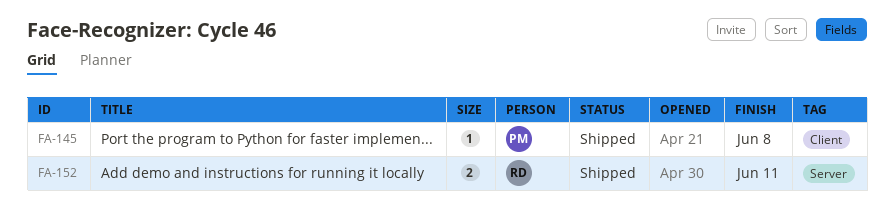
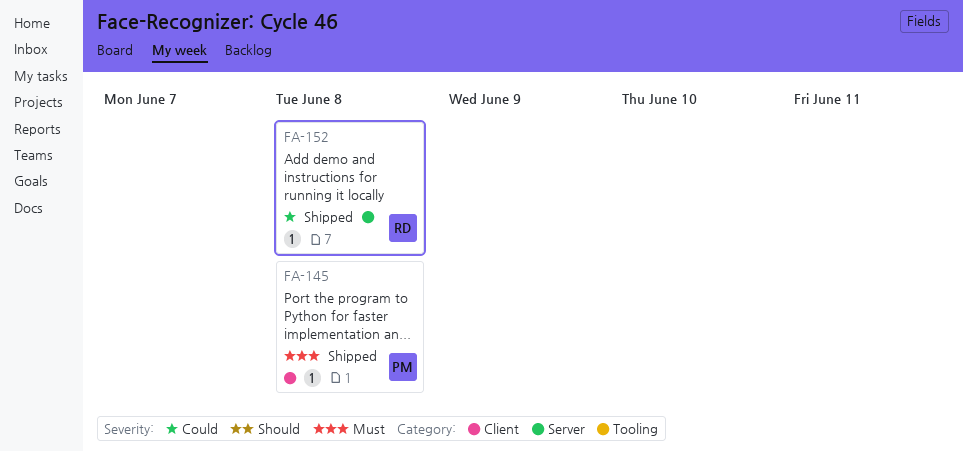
FA-152, estimate: 2 -> 1
FA-152, due: Jun 11 -> Jun 8

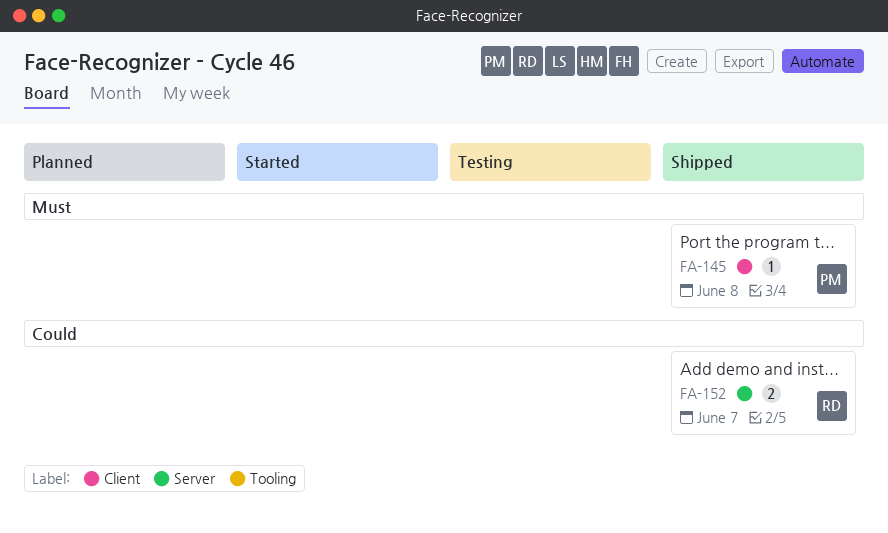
FA-152, estimate: 1 -> 2
FA-152, due: Jun 8 -> Jun 7

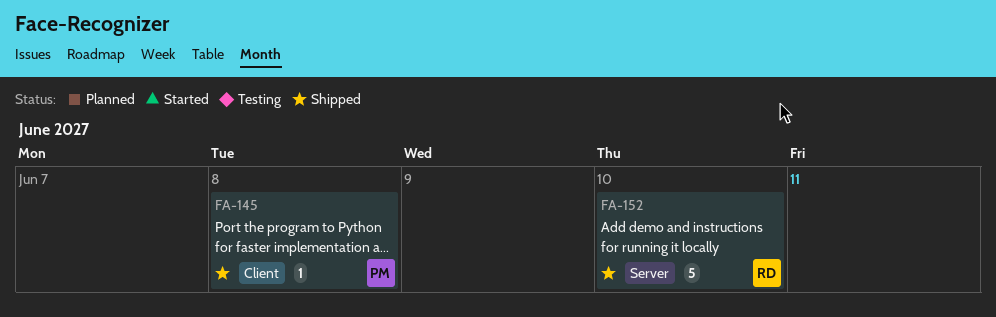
FA-152, estimate: 2 -> 5
FA-152, due: Jun 7 -> Jun 10

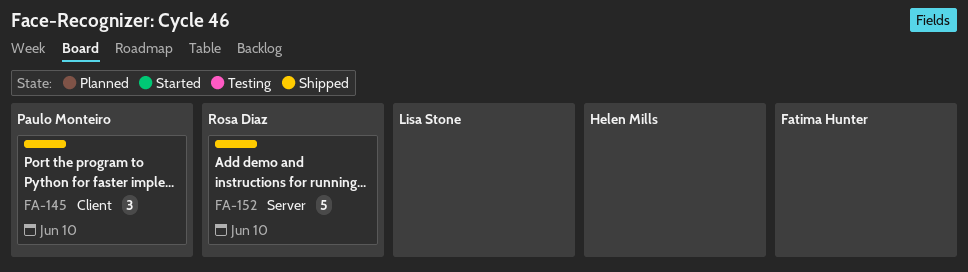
FA-145, estimate: 1 -> 3
FA-145, due: Jun 8 -> Jun 10

